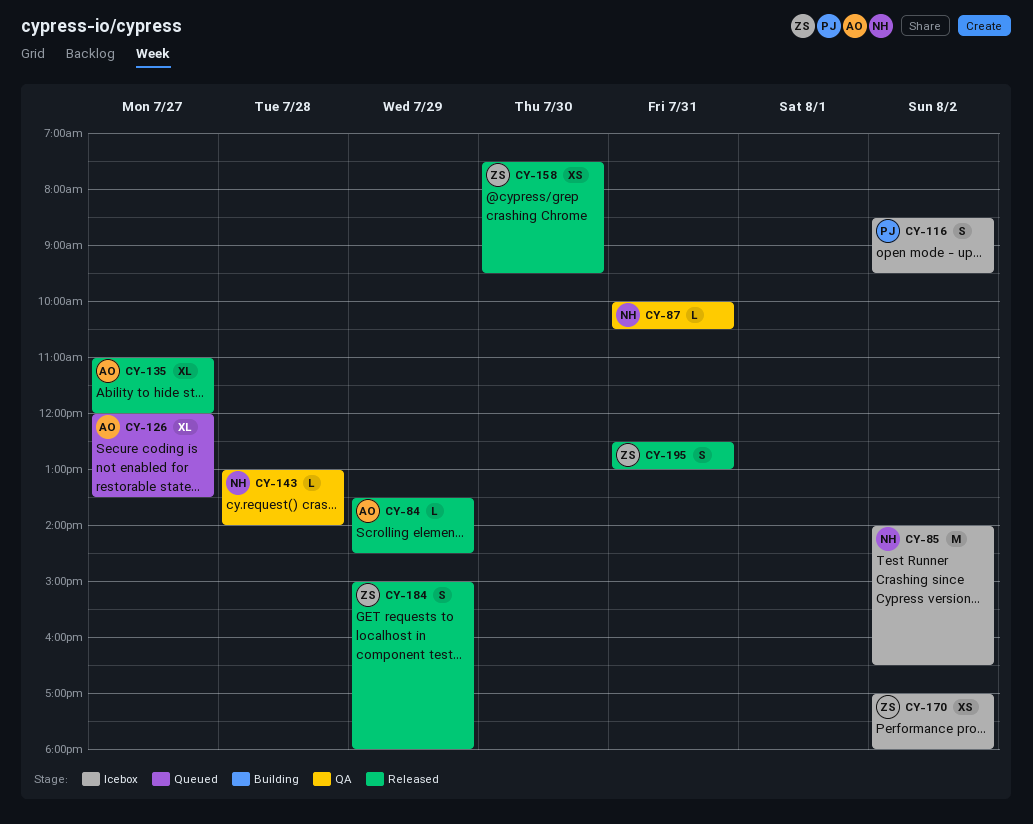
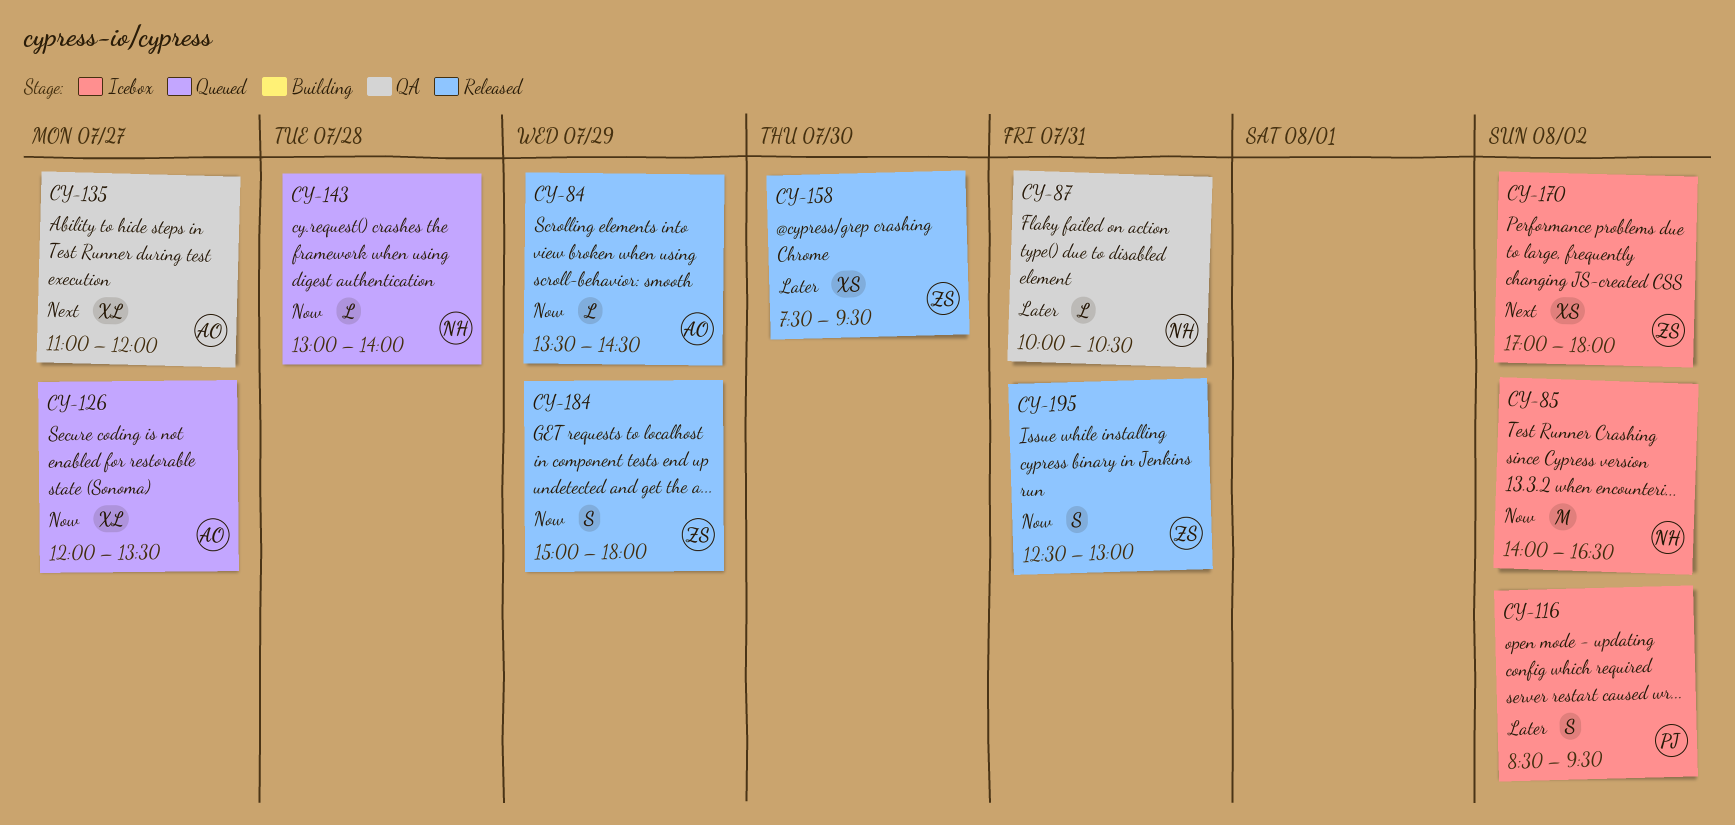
CY-135, status: Released -> QA
CY-143, status: QA -> Queued

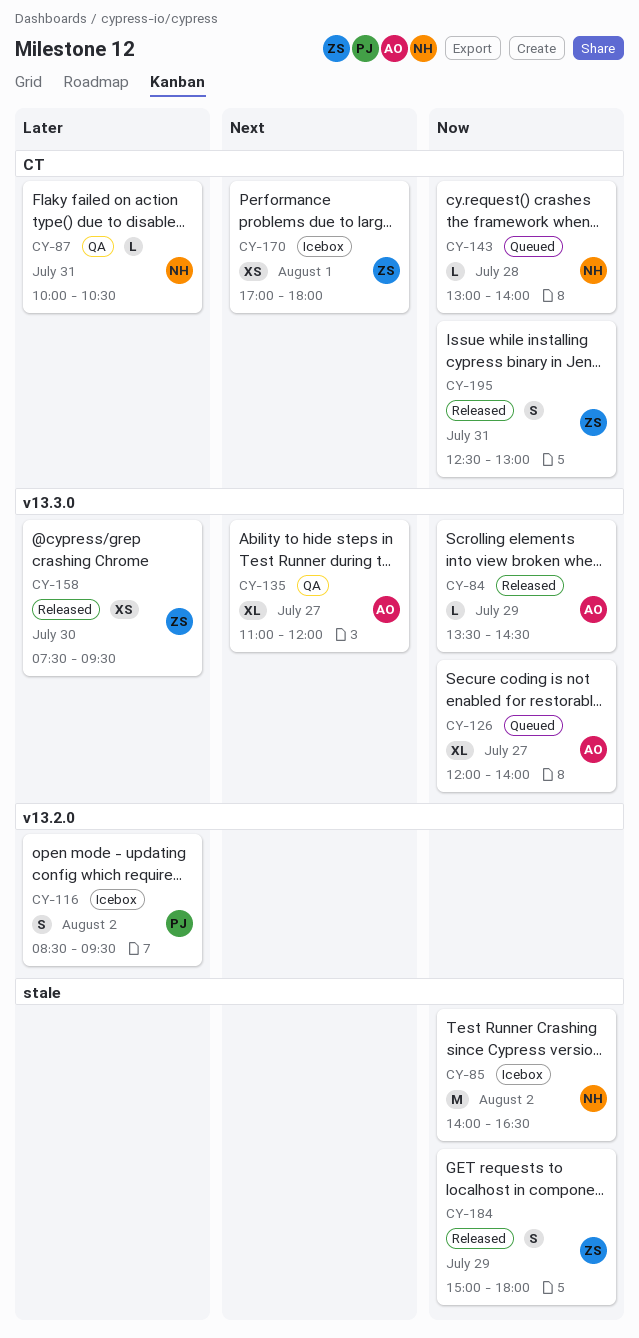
CY-126, ends: 13:30 -> 14:00
CY-170, day: Aug 2 -> Aug 1

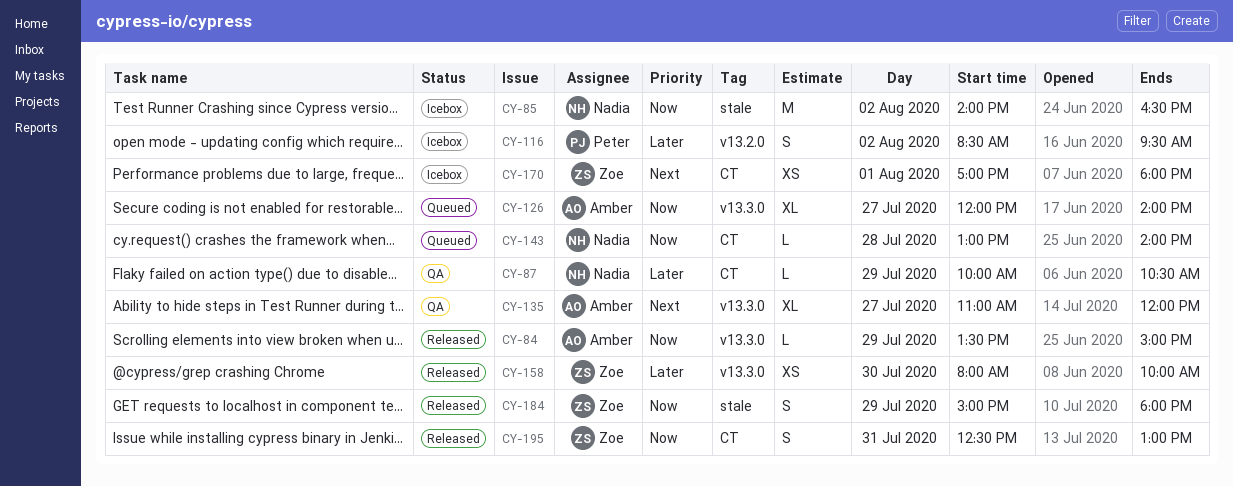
CY-84, ends: 14:30 -> 15:00
CY-87, day: Jul 31 -> Jul 29
CY-158, begins: 07:30 -> 08:00
CY-158, ends: 09:30 -> 10:00

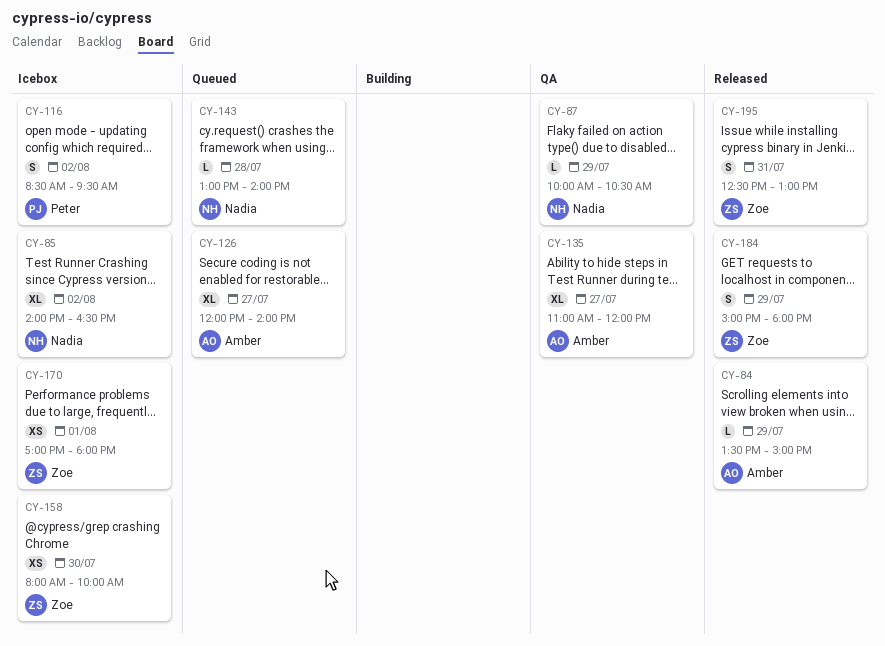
CY-85, estimate: M -> XL
CY-158, status: Released -> Icebox

